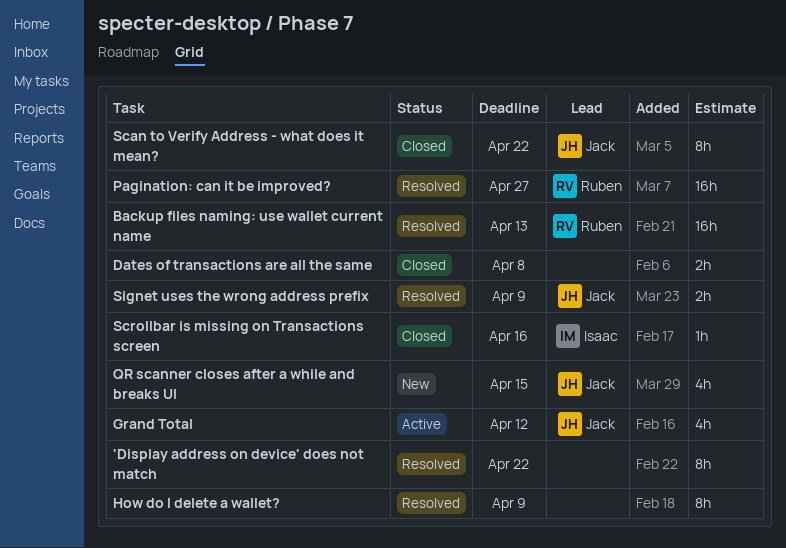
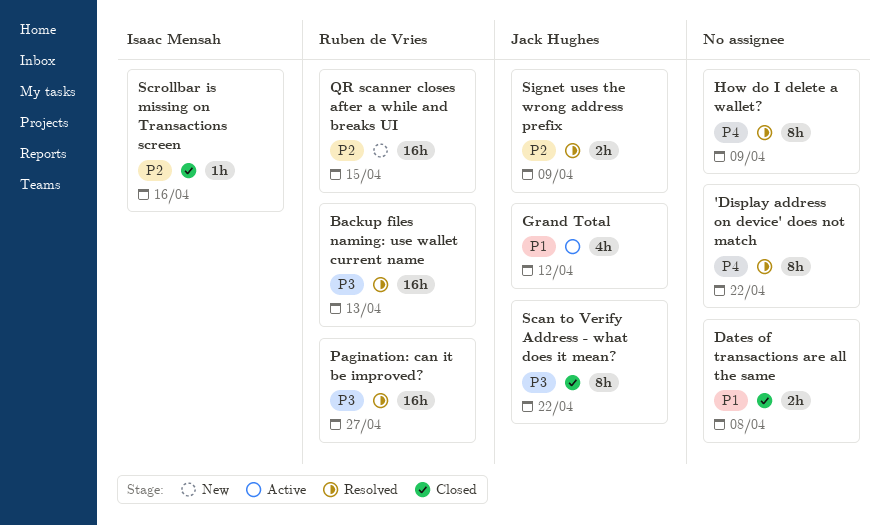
QR scanner closes after a while and breaks UI, owner: Jack Hughes -> Ruben de Vries
QR scanner closes after a while and breaks UI, estimate: 4h -> 16h

